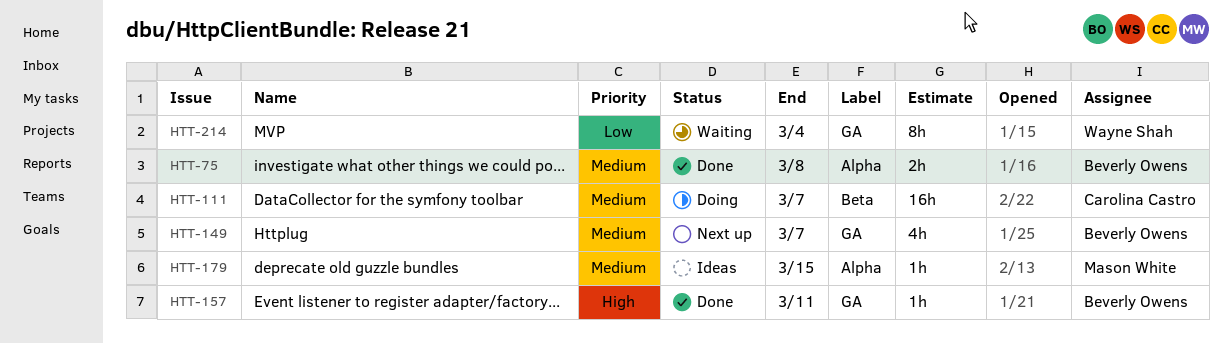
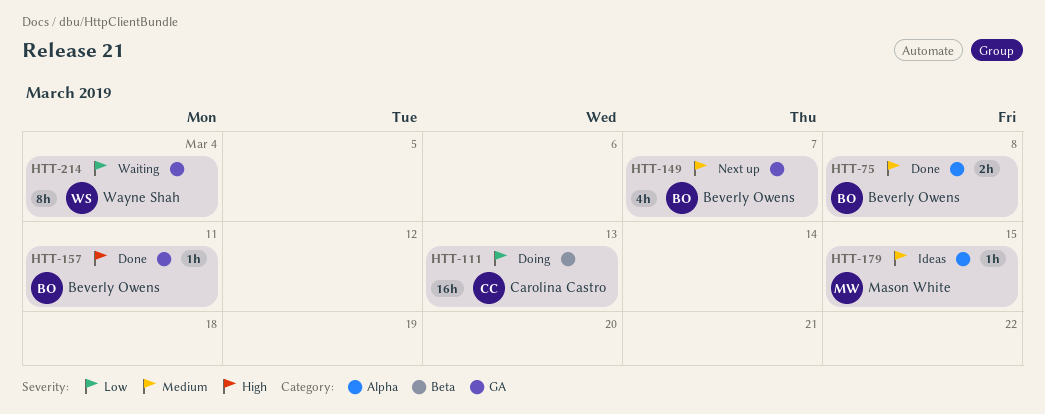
HTT-111, priority: Medium -> Low
HTT-111, due: Mar 7 -> Mar 13

